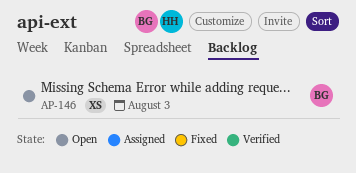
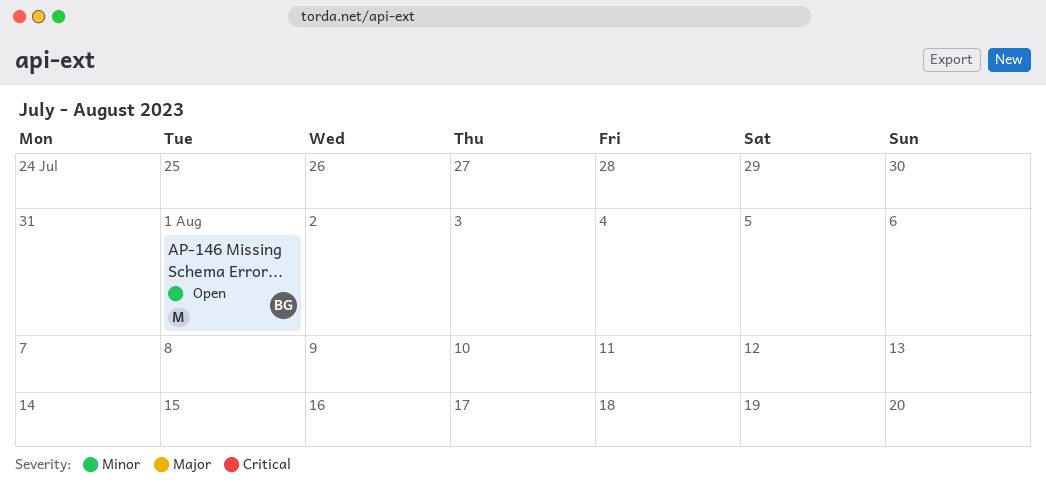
AP-146, estimate: XS -> M
AP-146, due: Aug 3 -> Aug 1

